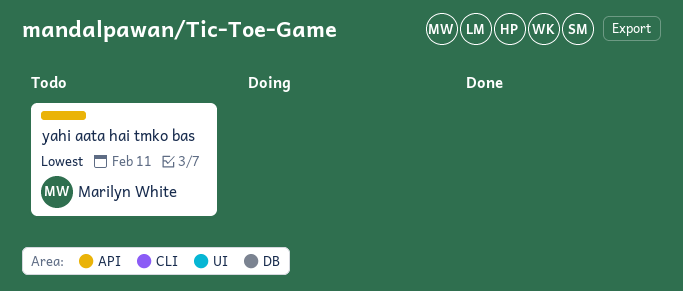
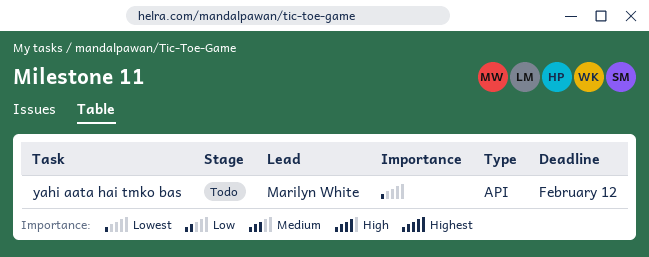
yahi aata hai tmko bas, due: Feb 11 -> Feb 12

